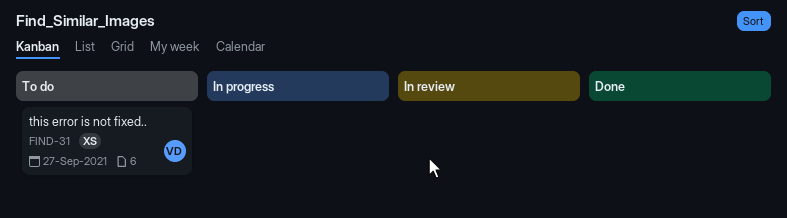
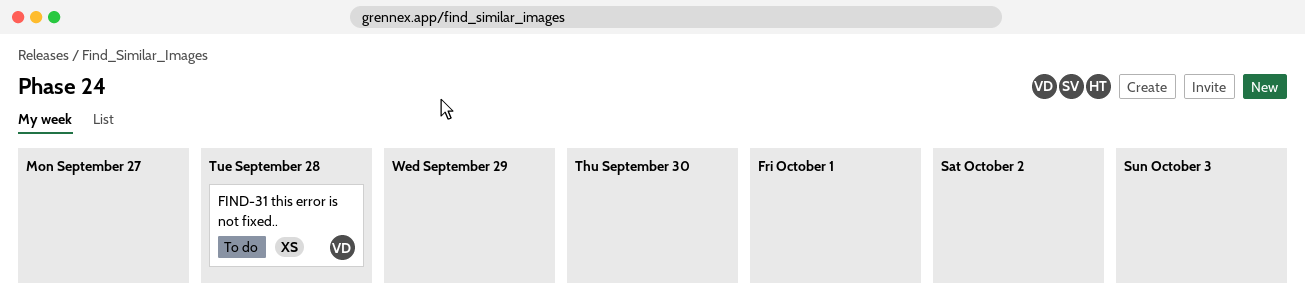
FIND-31, due: Sep 27 -> Sep 28

